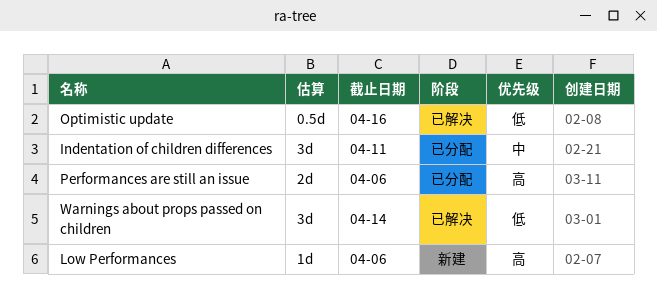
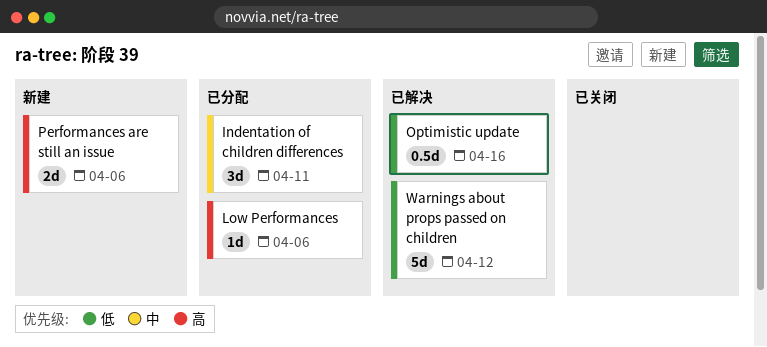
Low Performances, status: 新建 -> 已分配
Performances are still an issue, status: 已分配 -> 新建
Warnings about props passed on children, estimate: 3d -> 5d
Warnings about props passed on children, due: Apr 14 -> Apr 12

